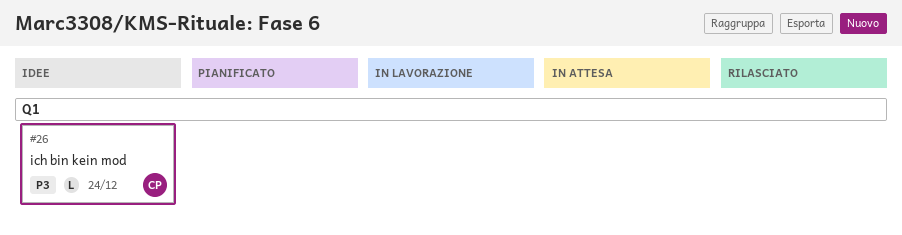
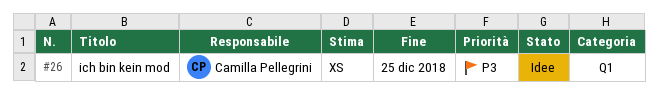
#26, estimate: L -> XS
#26, due: Dec 24 -> Dec 25

